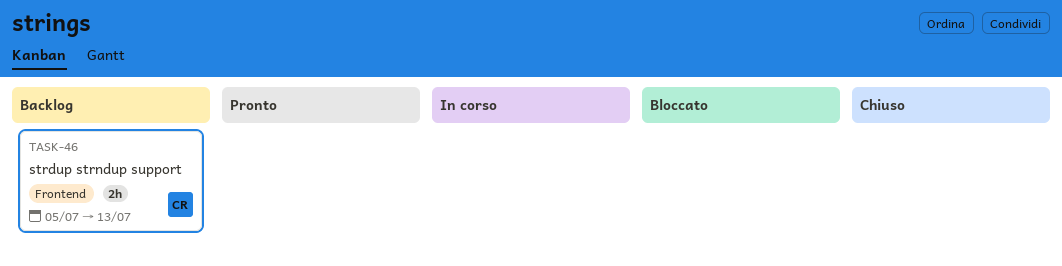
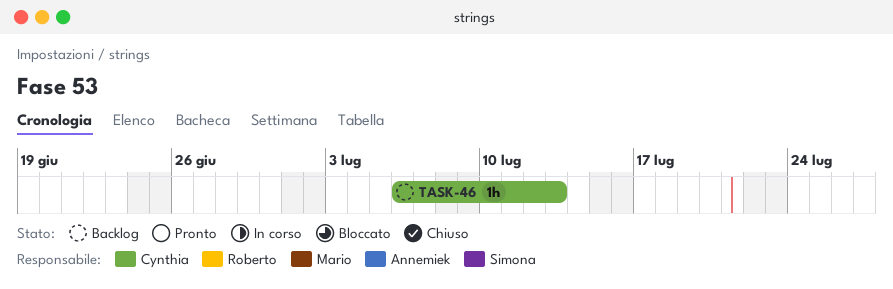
TASK-46, estimate: 2h -> 1h
TASK-46, start: Jul 5 -> Jul 6

